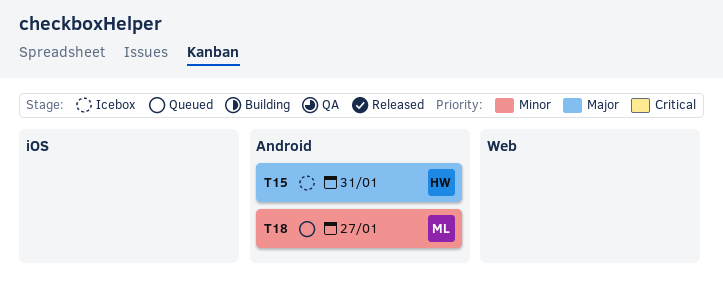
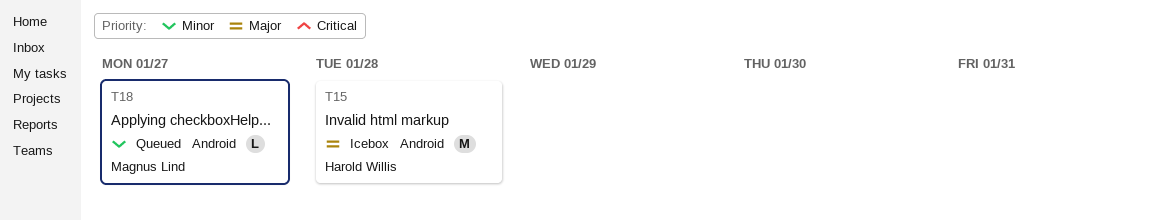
T15, due: Jan 31 -> Jan 28

